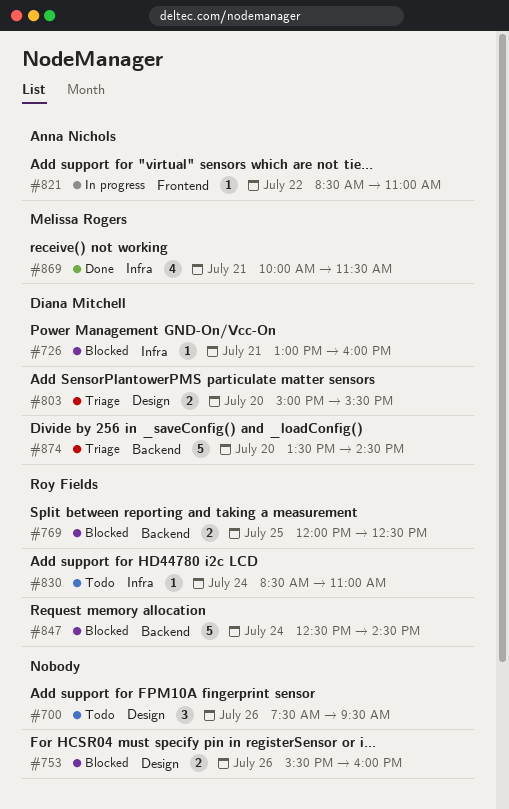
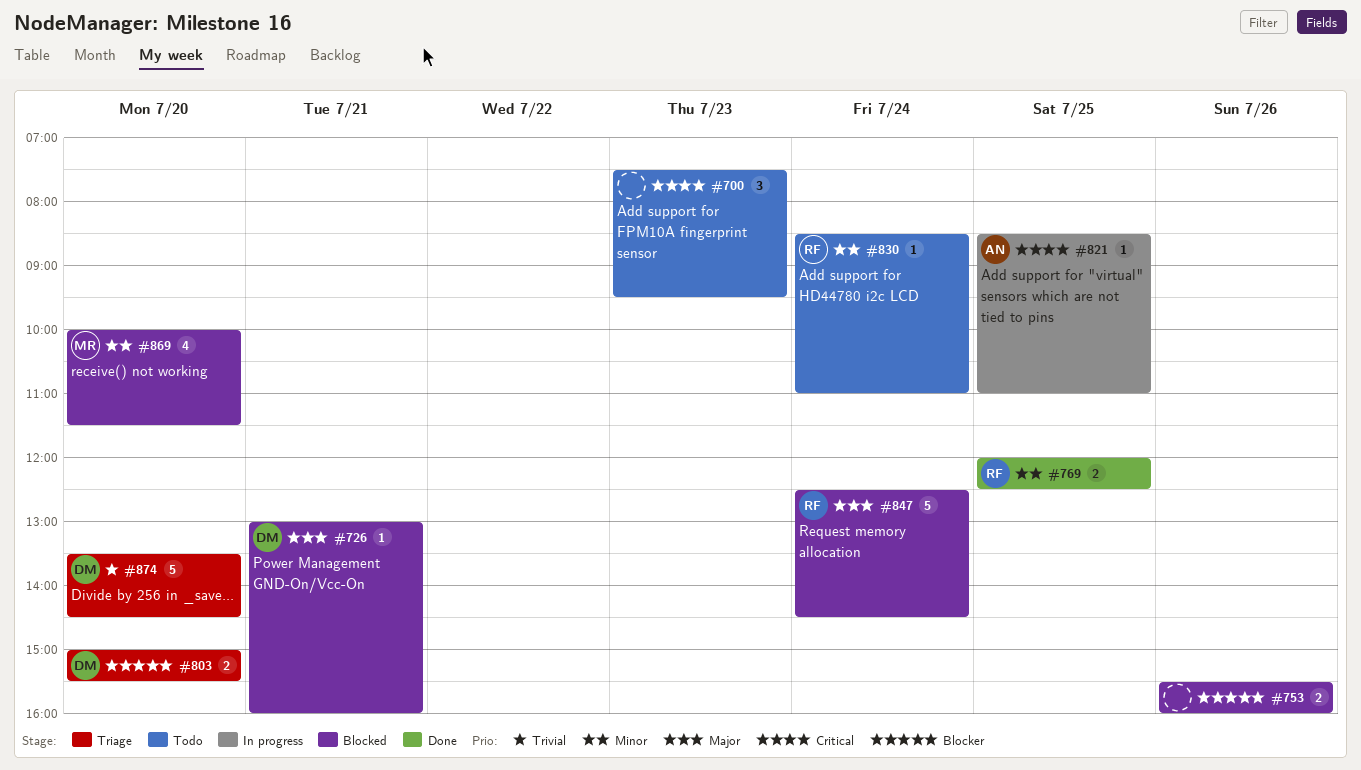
#700, day: Jul 26 -> Jul 23
#769, status: Blocked -> Done
#821, day: Jul 22 -> Jul 25
#869, status: Done -> Blocked
#869, day: Jul 21 -> Jul 20

